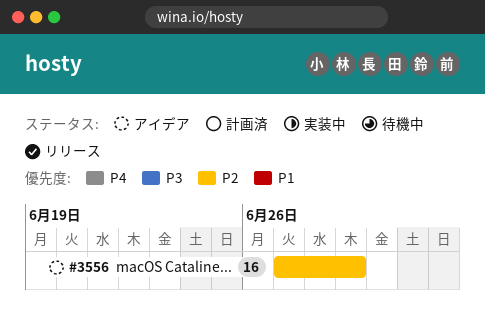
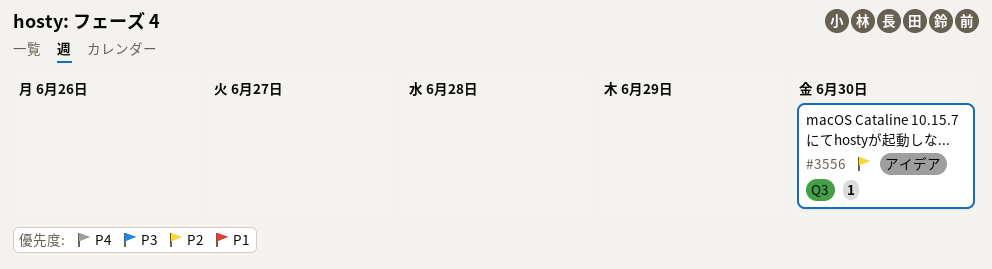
#3556, estimate: 16 -> 1
#3556, due: Jun 29 -> Jun 30

